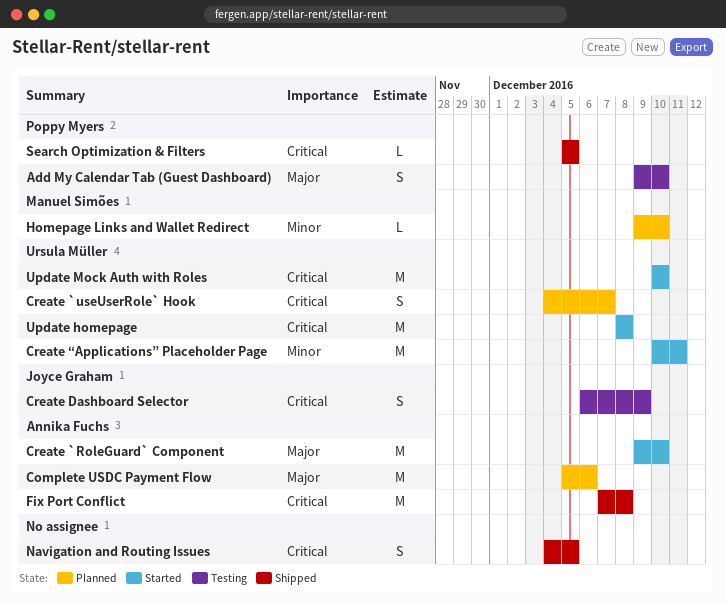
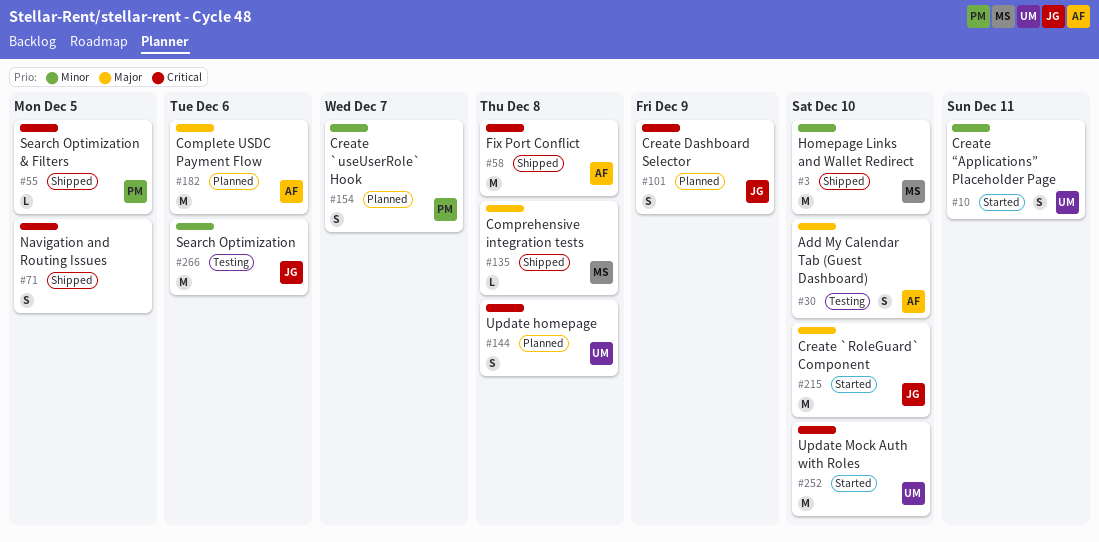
Add My Calendar Tab (Guest Dashboard), owner: Poppy Myers -> Annika Fuchs
Comprehensive integration tests: none -> present
Create `RoleGuard` Component, owner: Annika Fuchs -> Joyce Graham
Create `useUserRole` Hook, owner: Ursula Müller -> Poppy Myers
Create `useUserRole` Hook, priority: Critical -> Minor
Create Dashboard Selector, status: Testing -> Planned
Create “Applications” Placeholder Page, estimate: M -> S
Homepage Links and Wallet Redirect, status: Planned -> Shipped
Homepage Links and Wallet Redirect, estimate: L -> M
Search Optimization: none -> present
Update homepage, status: Started -> Planned
Update homepage, estimate: M -> S

